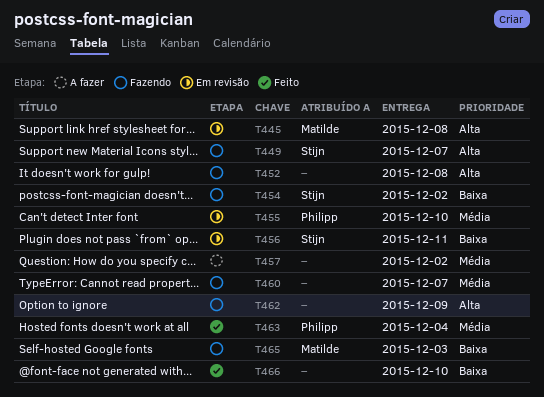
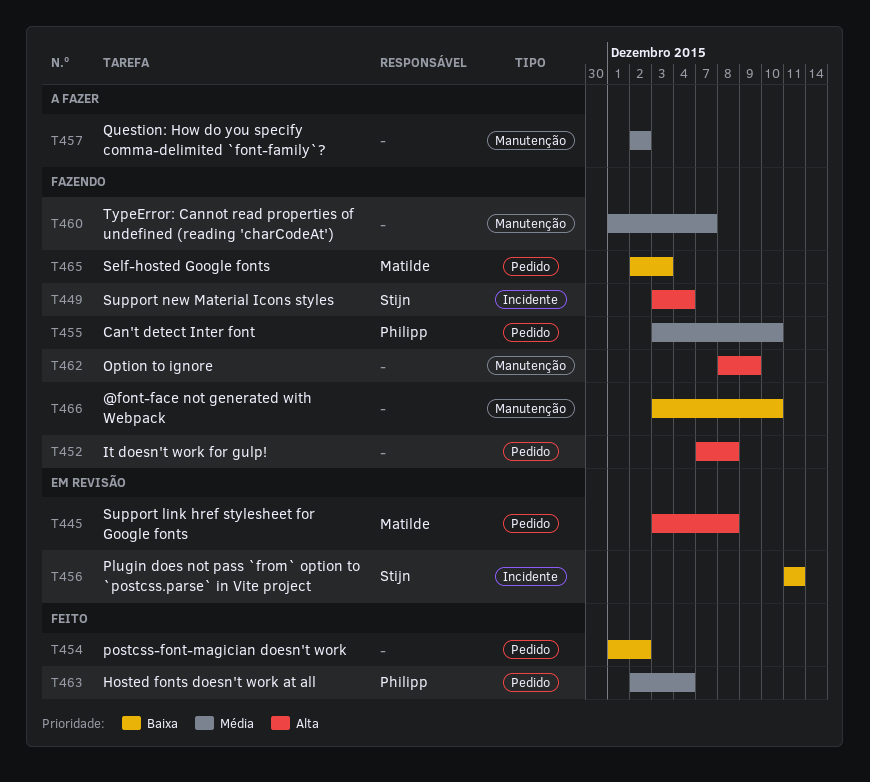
T449, due: Dec 7 -> Dec 4
T454, status: Fazendo -> Feito
T454, owner: Stijn -> none
T455, status: Em revisão -> Fazendo
T466, status: Feito -> Fazendo

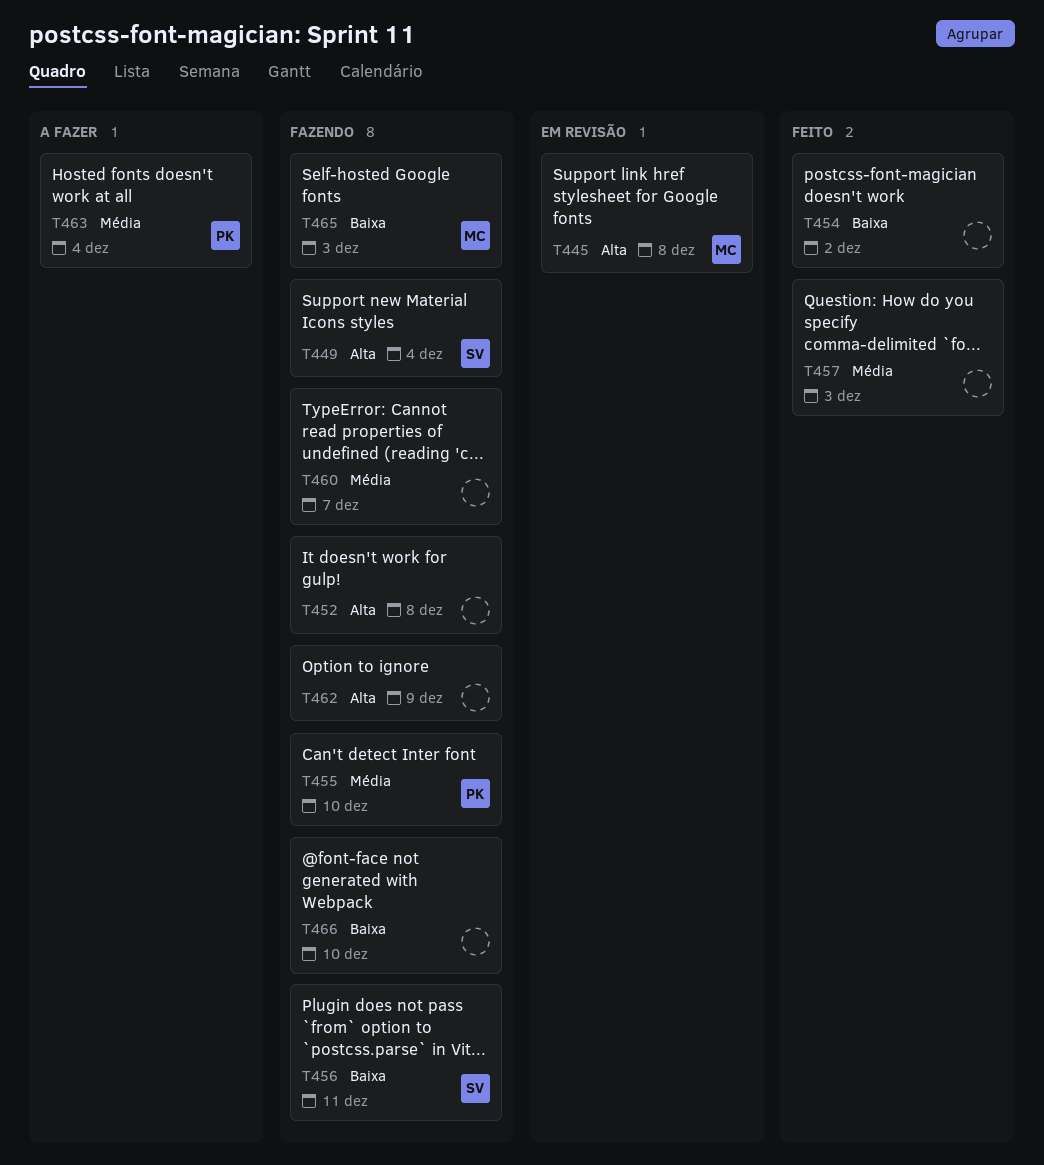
T456, status: Em revisão -> Fazendo
T457, status: A fazer -> Feito
T457, due: Dec 2 -> Dec 3
T463, status: Feito -> A fazer

